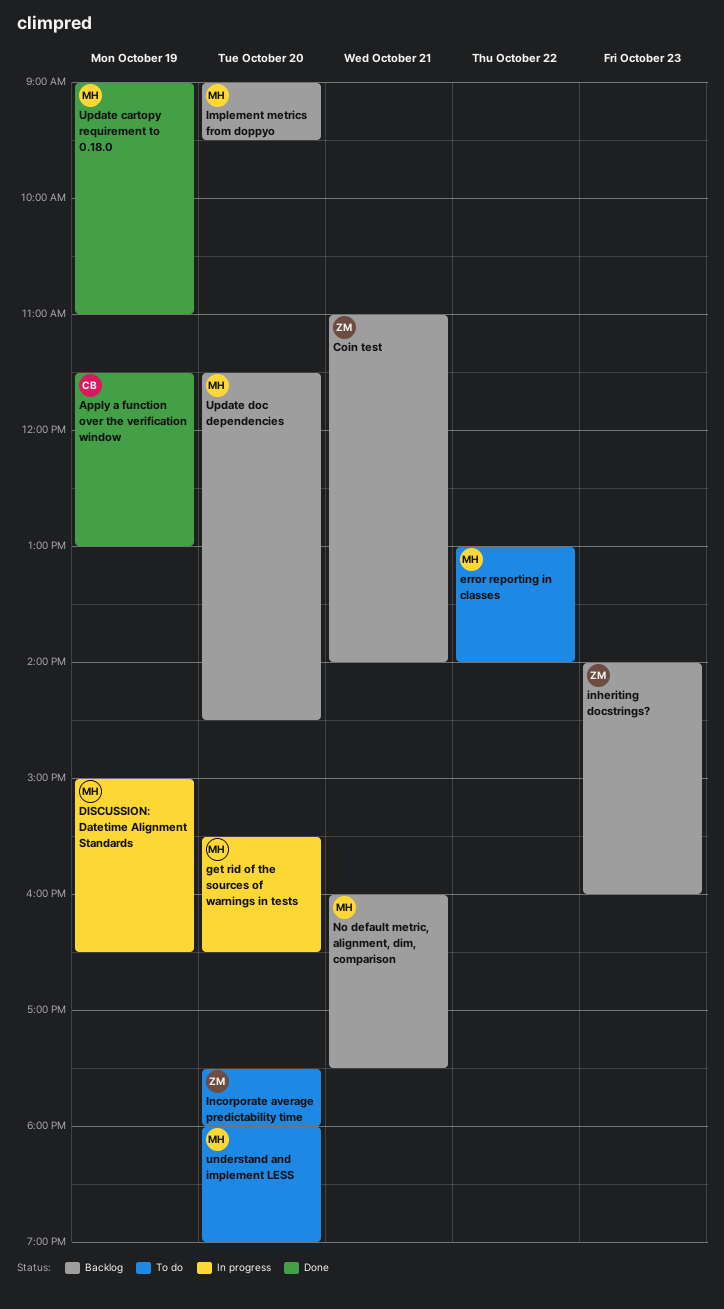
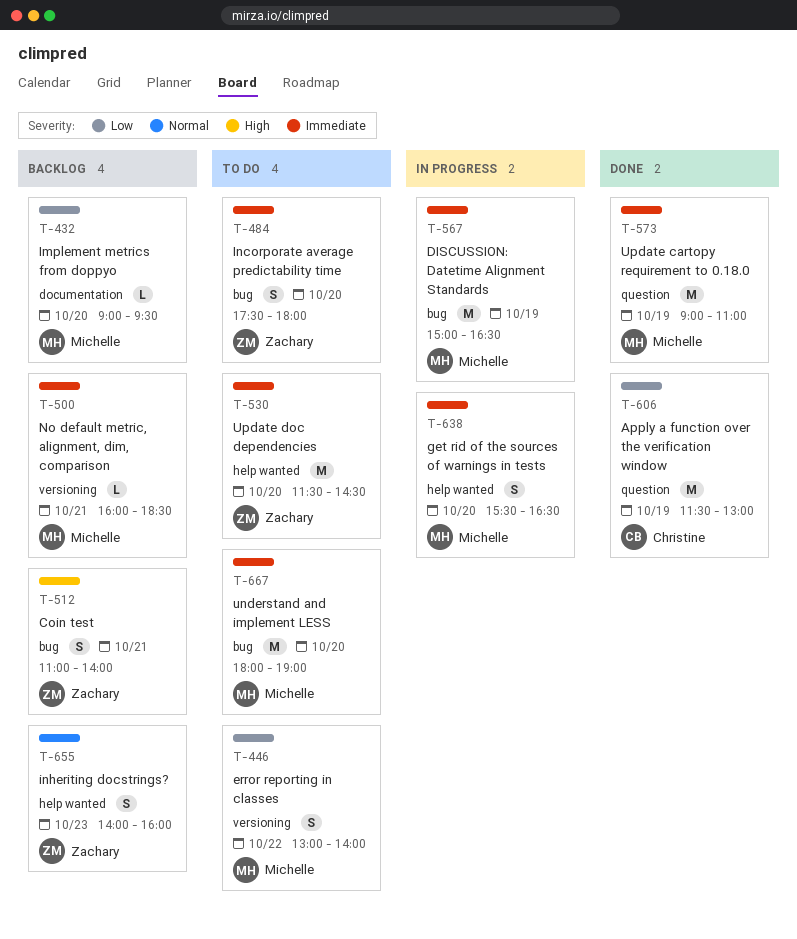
No default metric, alignment, dim, comparison, ends: 17:30 -> 18:30
Update doc dependencies, status: Backlog -> To do
Update doc dependencies, owner: Michelle -> Zachary

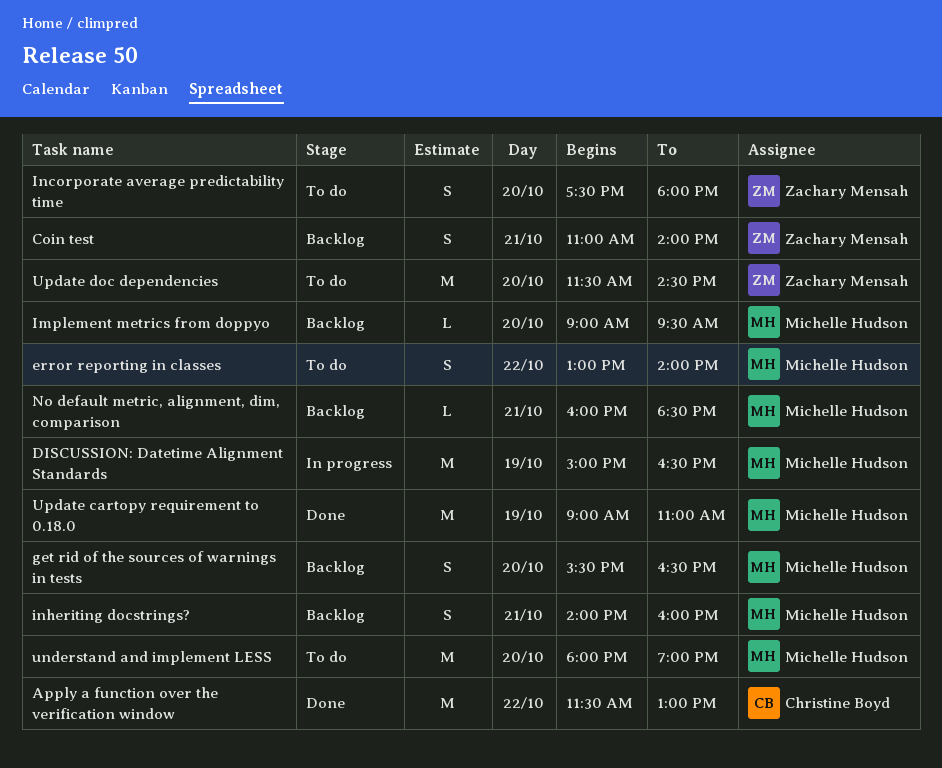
Apply a function over the verification window, day: Oct 19 -> Oct 22
get rid of the sources of warnings in tests, status: In progress -> Backlog
inheriting docstrings?, owner: Zachary Mensah -> Michelle Hudson
inheriting docstrings?, day: Oct 23 -> Oct 21

